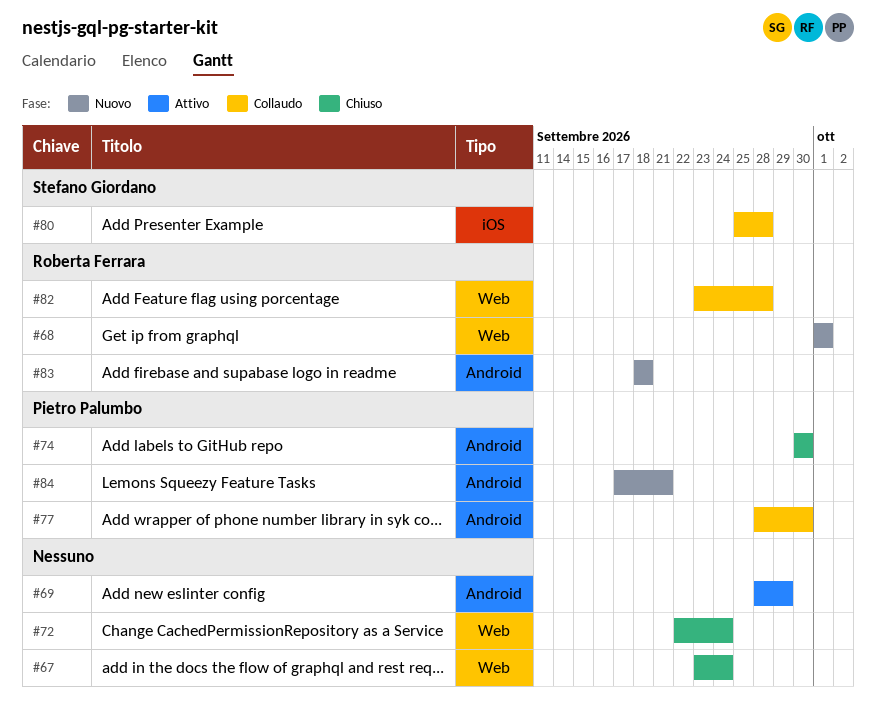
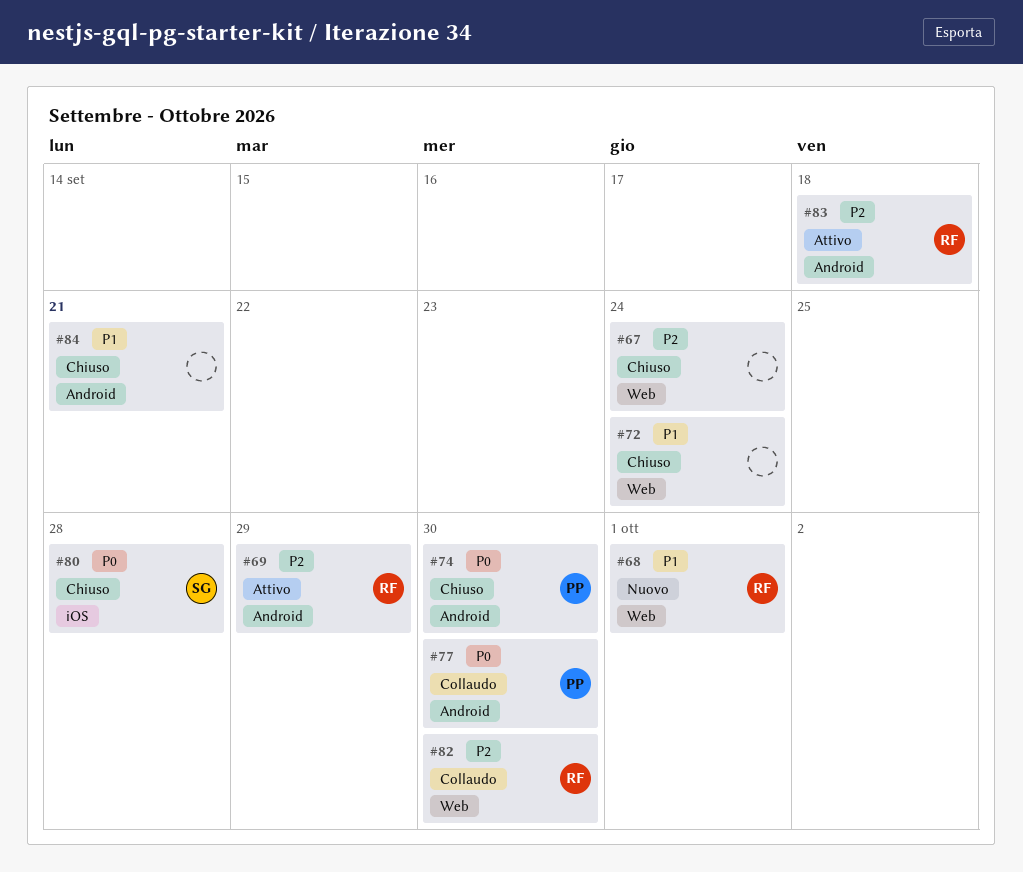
#69, owner: none -> Roberta Ferrara
#80, status: Collaudo -> Chiuso
#82, due: Sep 28 -> Sep 30
#83, status: Nuovo -> Attivo
#84, status: Nuovo -> Chiuso
#84, owner: Pietro Palumbo -> none

